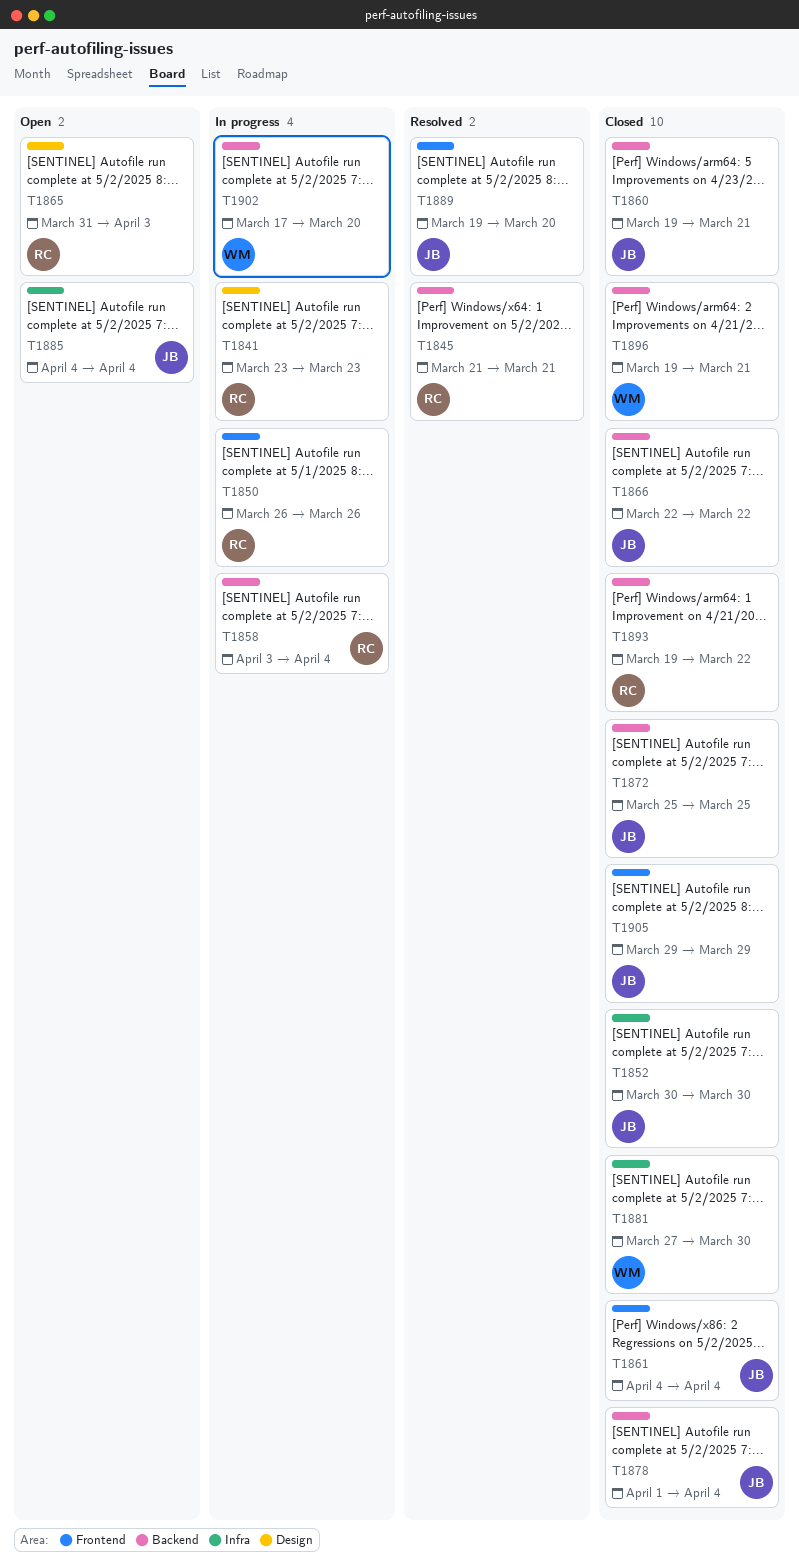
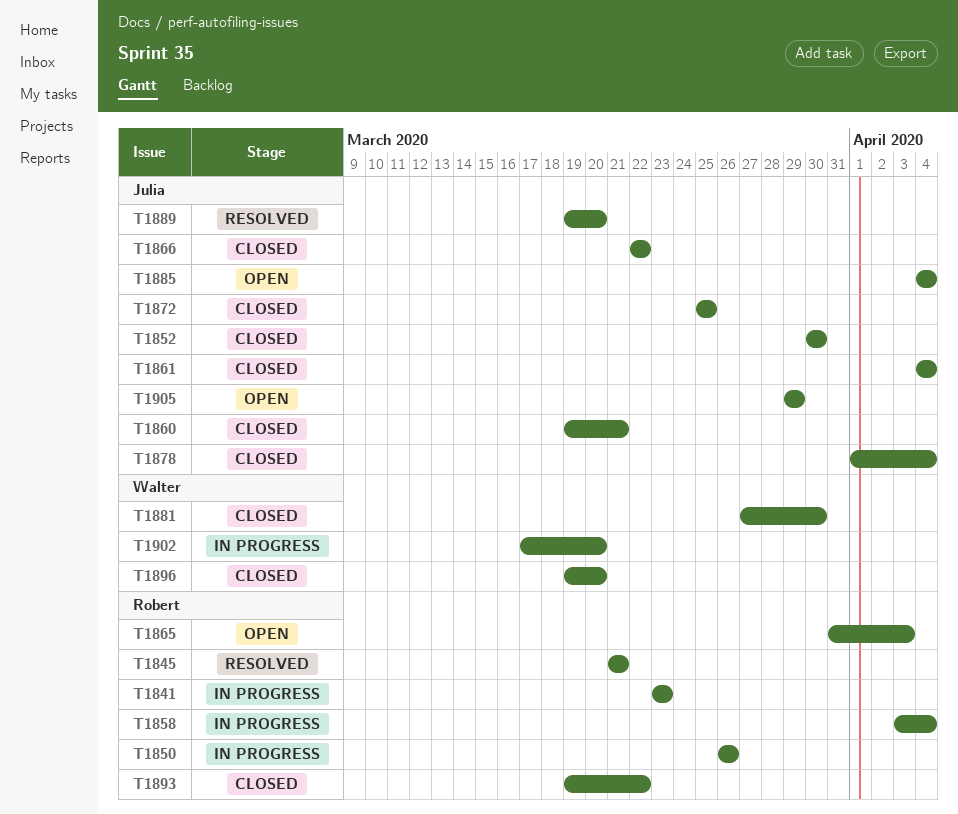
T1896, due: Mar 21 -> Mar 20
T1905, status: Closed -> Open

